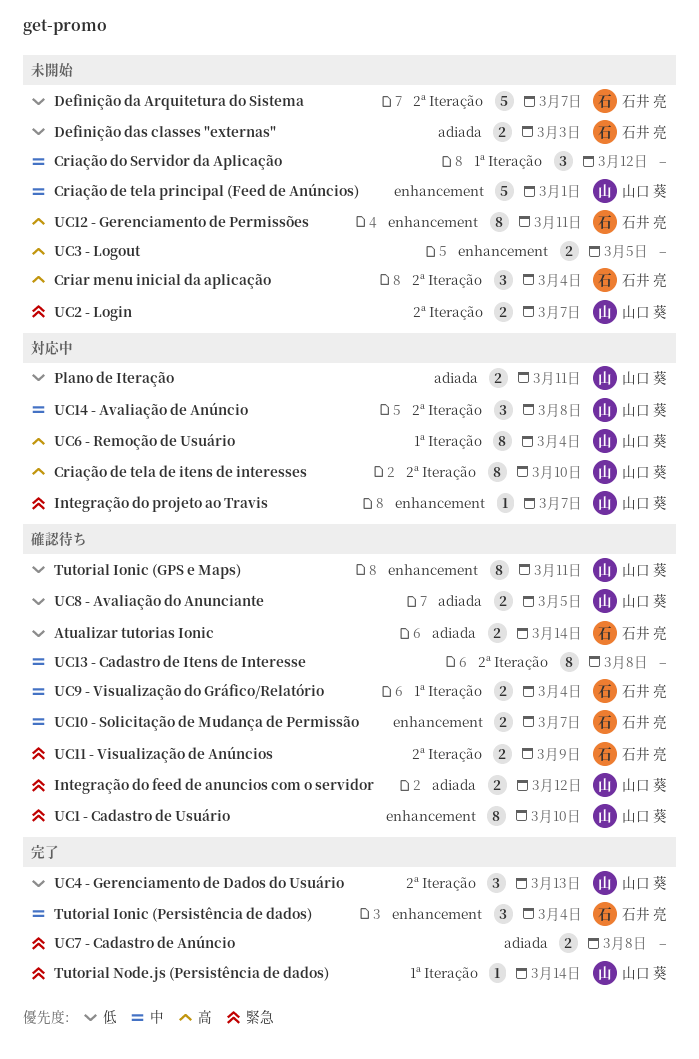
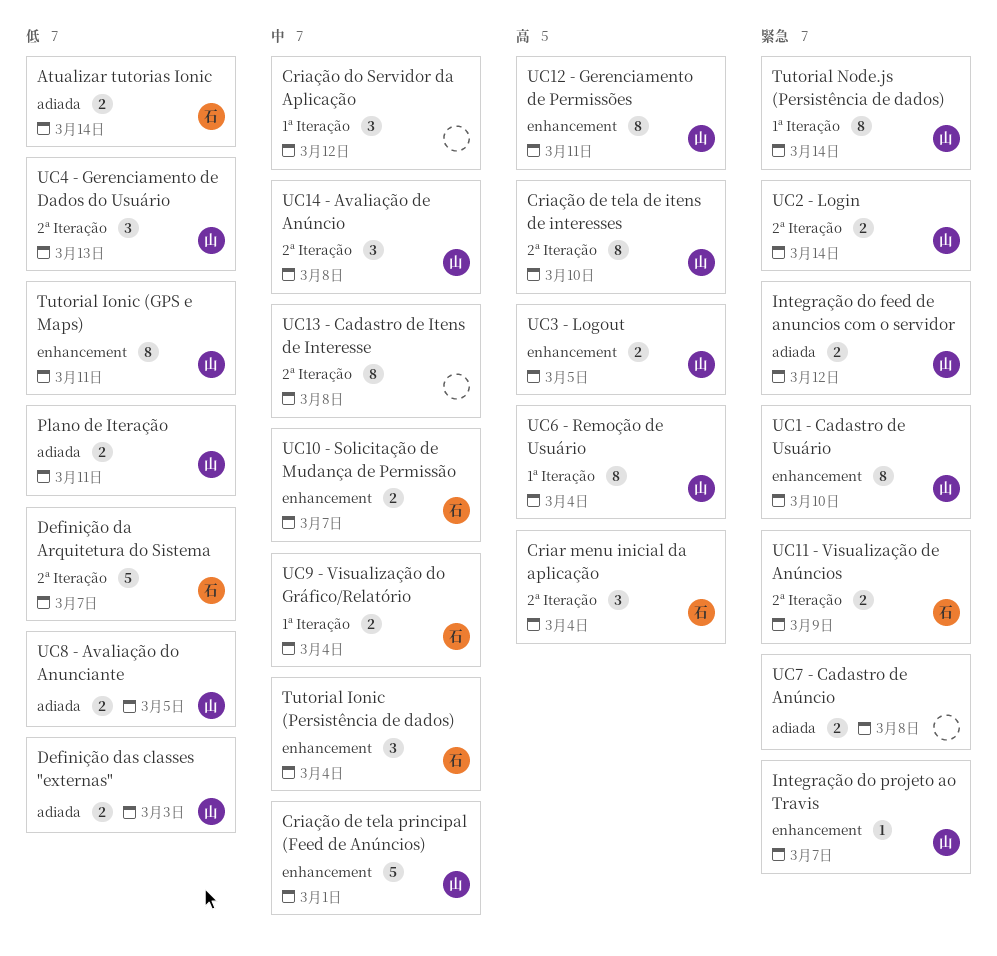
Definição das classes "externas", owner: 石井 亮 -> 山口 葵
Tutorial Node.js (Persistência de dados), estimate: 1 -> 8
UC12 - Gerenciamento de Permissões, owner: 石井 亮 -> 山口 葵
UC2 - Login, due: Mar 7 -> Mar 14
UC3 - Logout, owner: none -> 山口 葵

